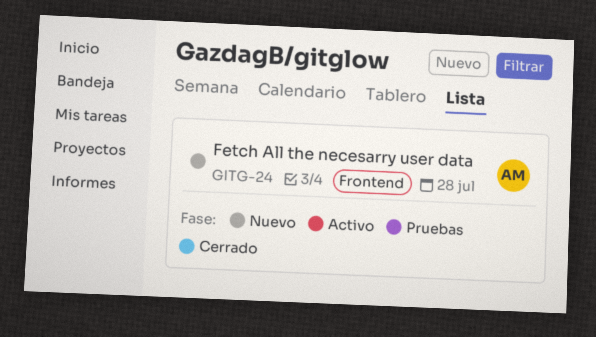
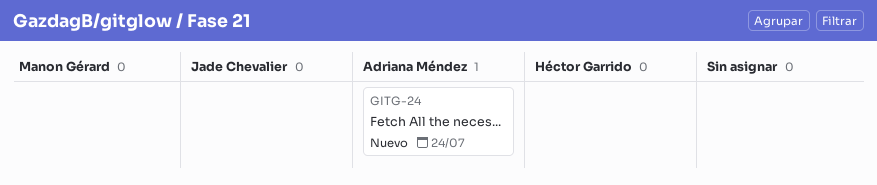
GITG-24, due: Jul 28 -> Jul 24

